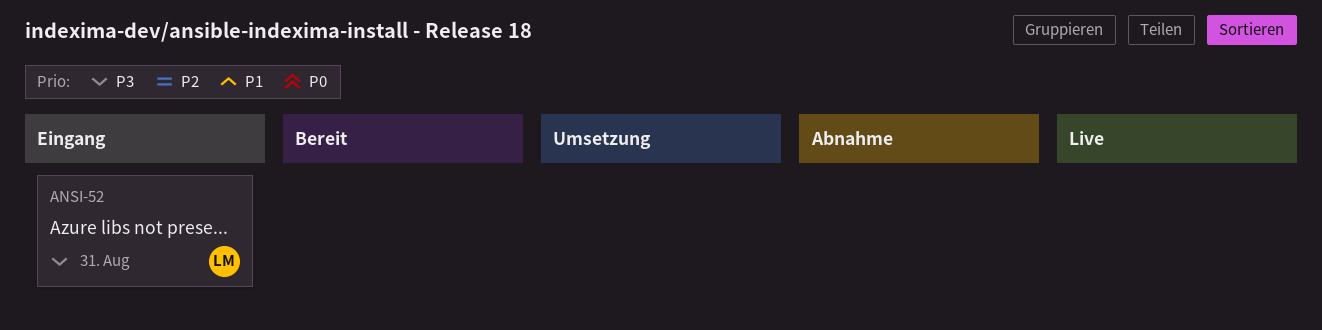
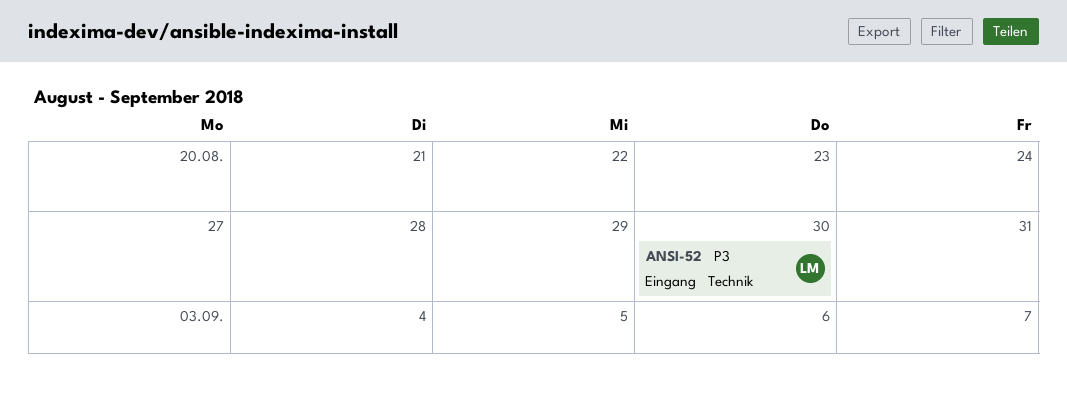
ANSI-52, due: Aug 31 -> Aug 30

